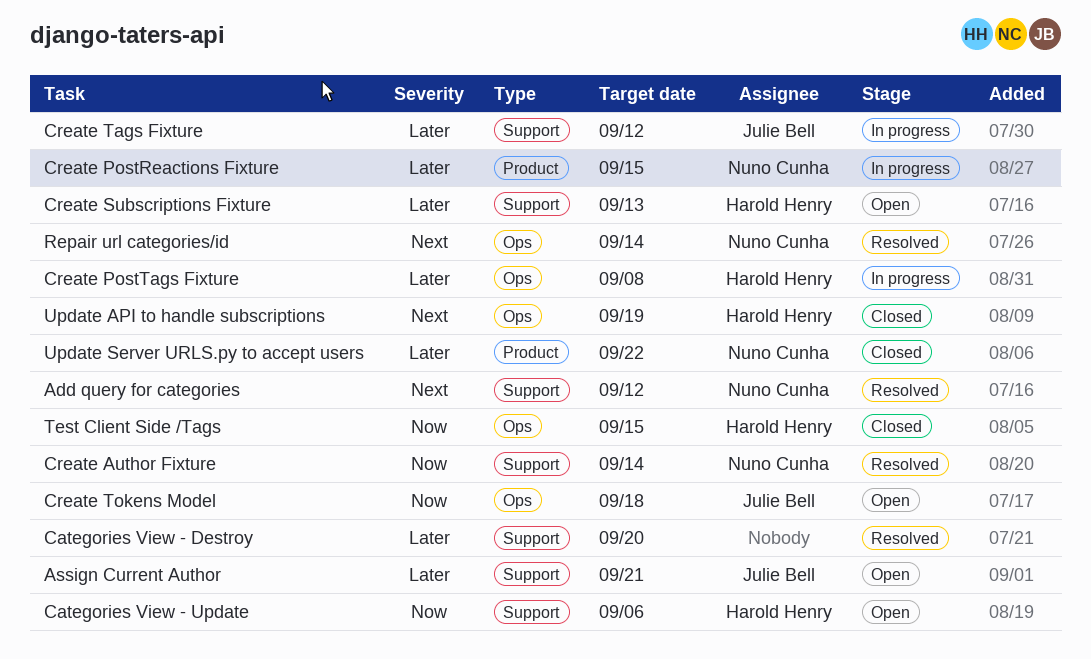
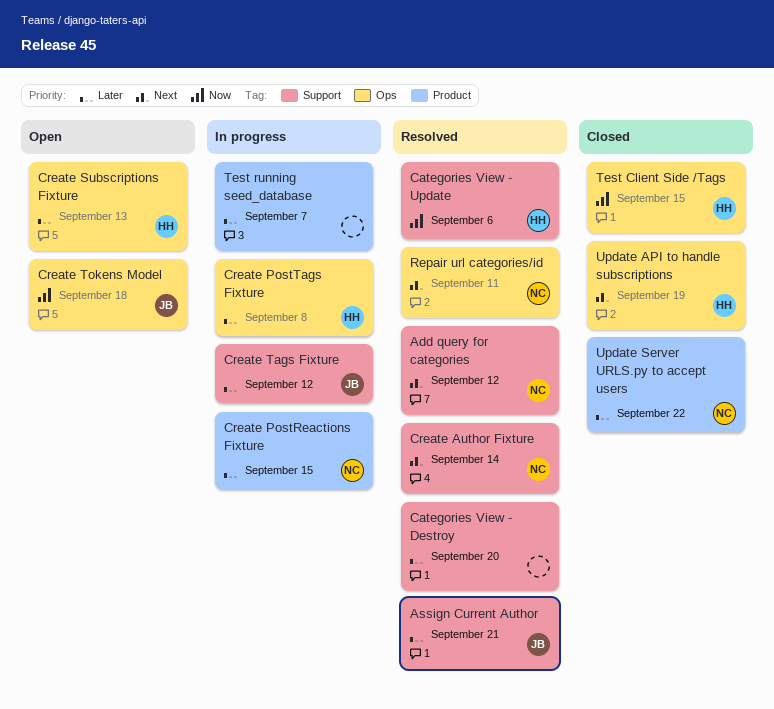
Assign Current Author, status: Open -> Resolved
Categories View - Update, status: Open -> Resolved
Create Author Fixture, priority: Now -> Next
Create Subscriptions Fixture, label: Support -> Ops
Repair url categories/id, due: Sep 14 -> Sep 11
Test running seed_database: none -> present

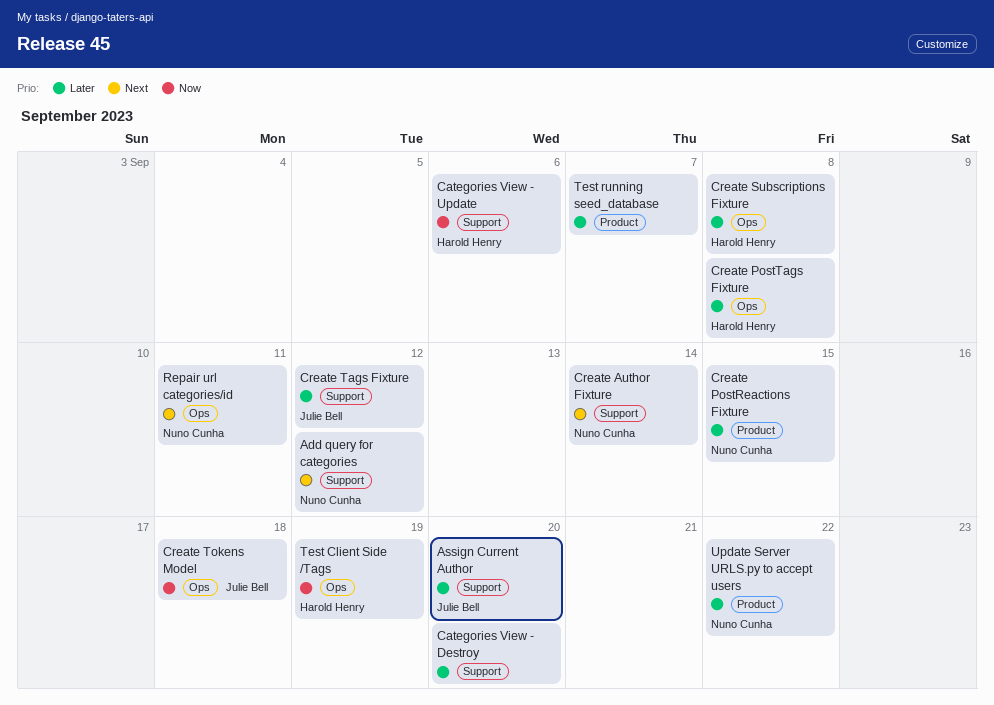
Assign Current Author, due: Sep 21 -> Sep 20
Create Subscriptions Fixture, due: Sep 13 -> Sep 8
Test Client Side /Tags, due: Sep 15 -> Sep 19
Update API to handle subscriptions: present -> none

